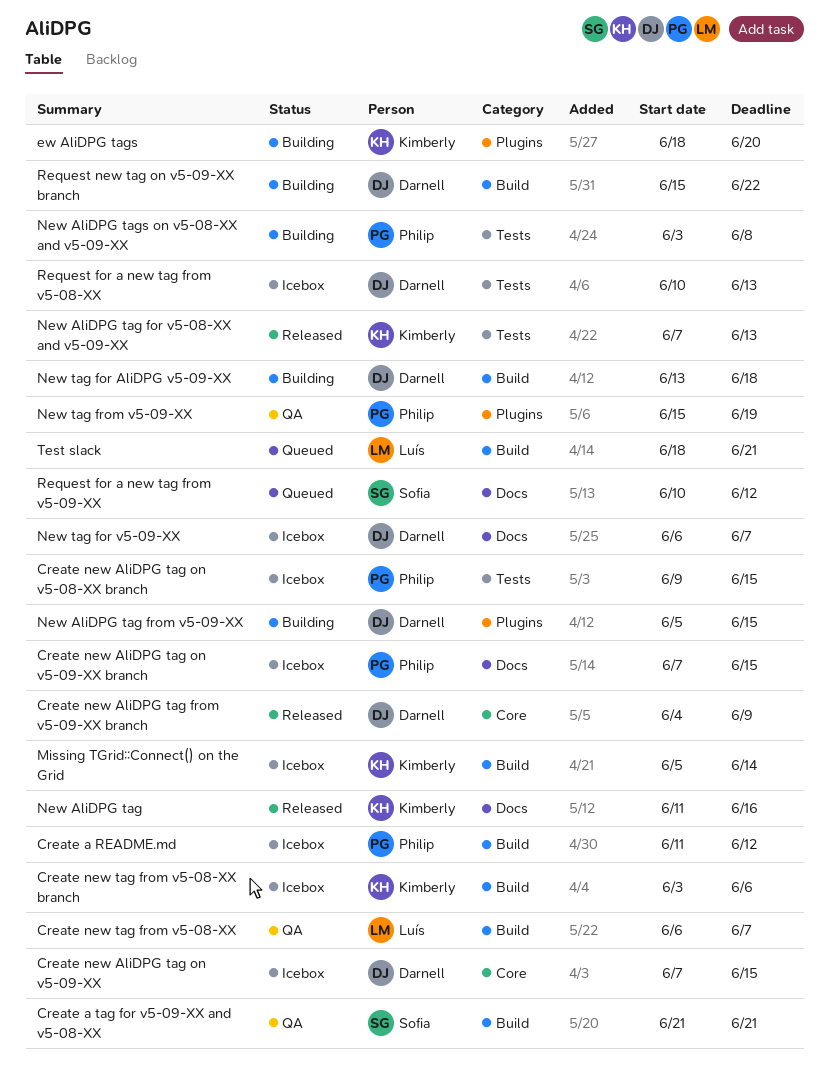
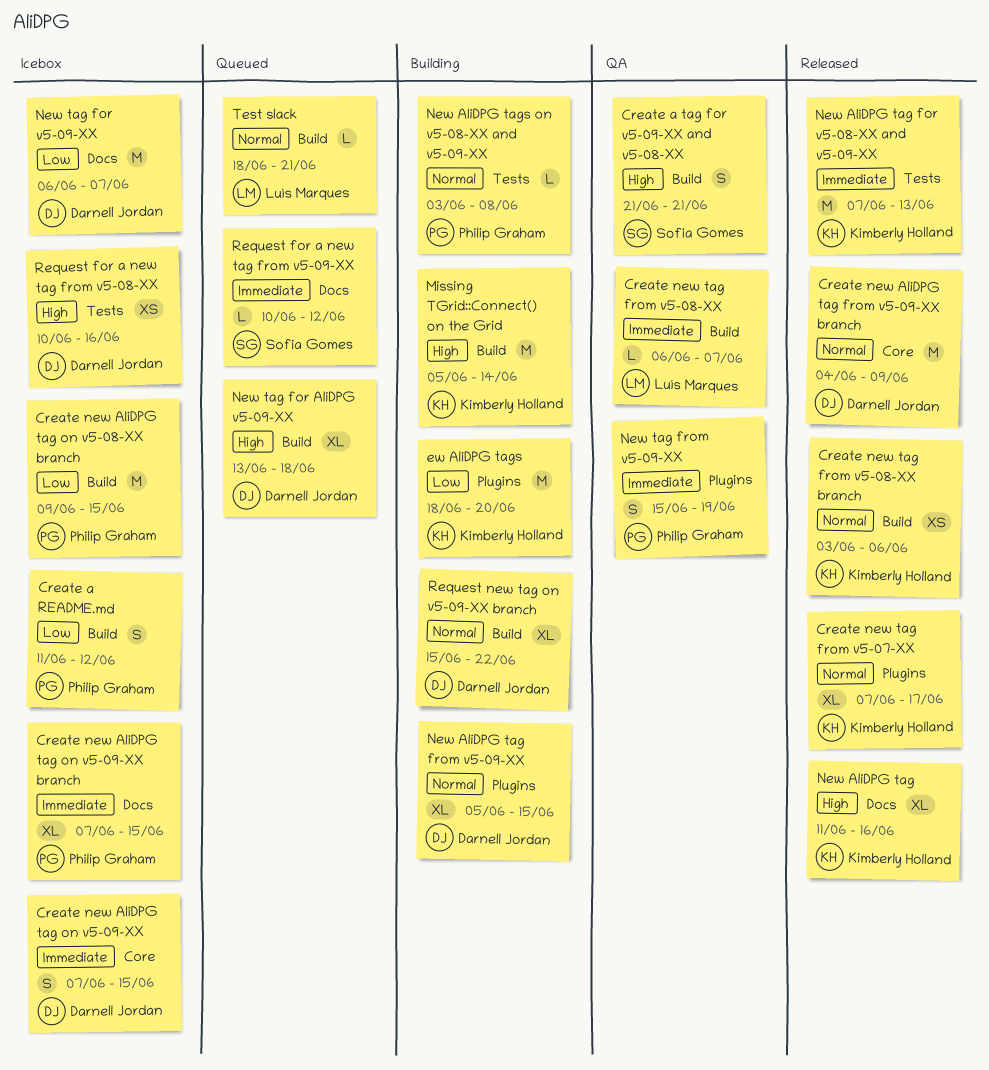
Create new AliDPG tag on v5-08-XX branch, label: Tests -> Build
Create new tag from v5-07-XX: none -> present
Create new tag from v5-08-XX branch, status: Icebox -> Released
Missing TGrid::Connect() on the Grid, status: Icebox -> Building
New tag for AliDPG v5-09-XX, status: Building -> Queued
Request for a new tag from v5-08-XX, due: Jun 13 -> Jun 16

